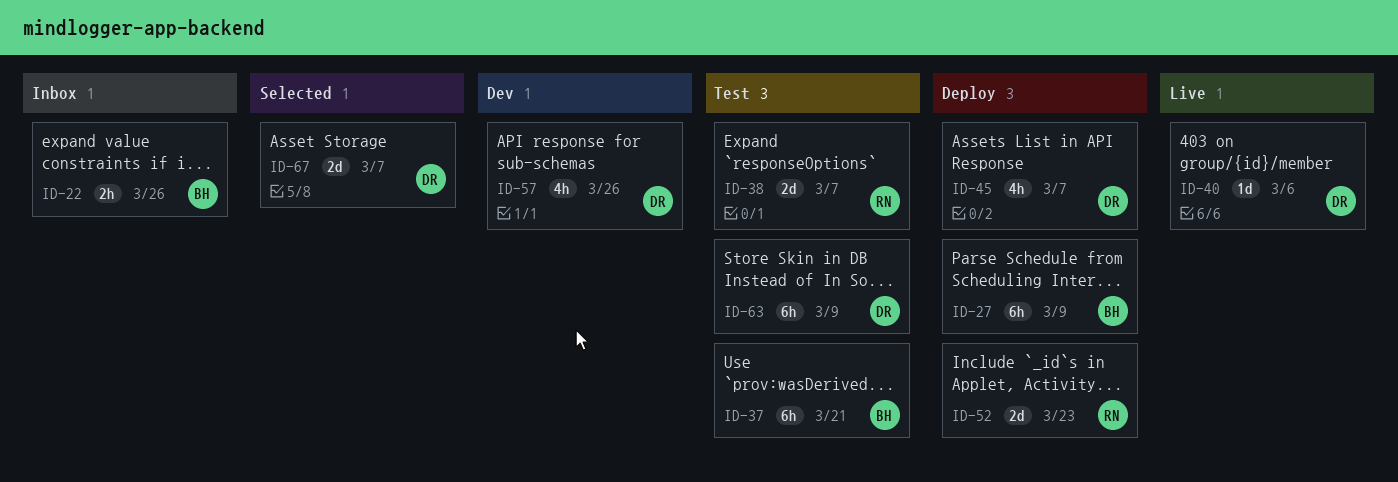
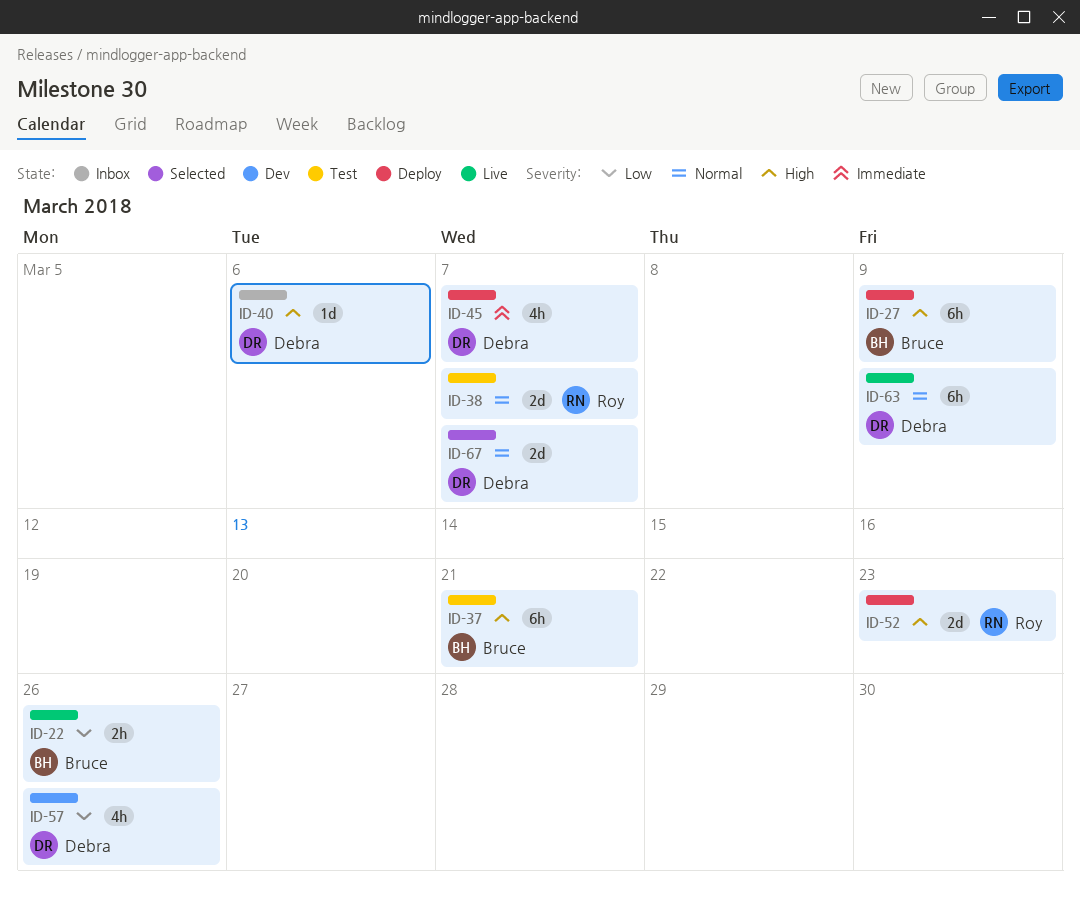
ID-22, status: Inbox -> Live
ID-40, status: Live -> Inbox
ID-63, status: Test -> Live

